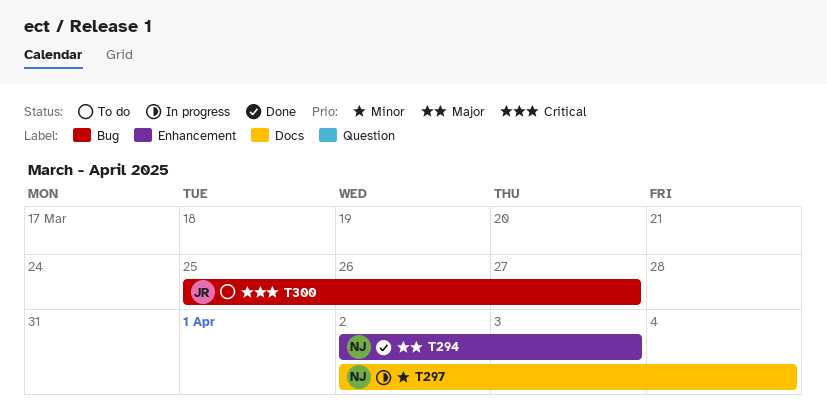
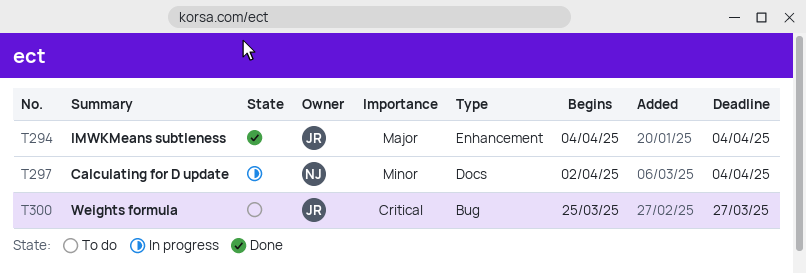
T294, owner: NJ -> JR
T294, start: Apr 2 -> Apr 4
T294, due: Apr 3 -> Apr 4

